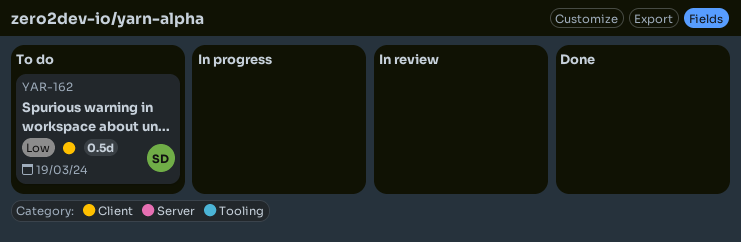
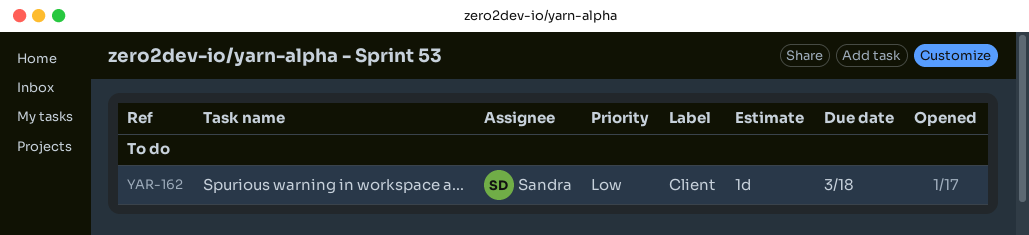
YAR-162, estimate: 0.5d -> 1d
YAR-162, due: Mar 19 -> Mar 18

